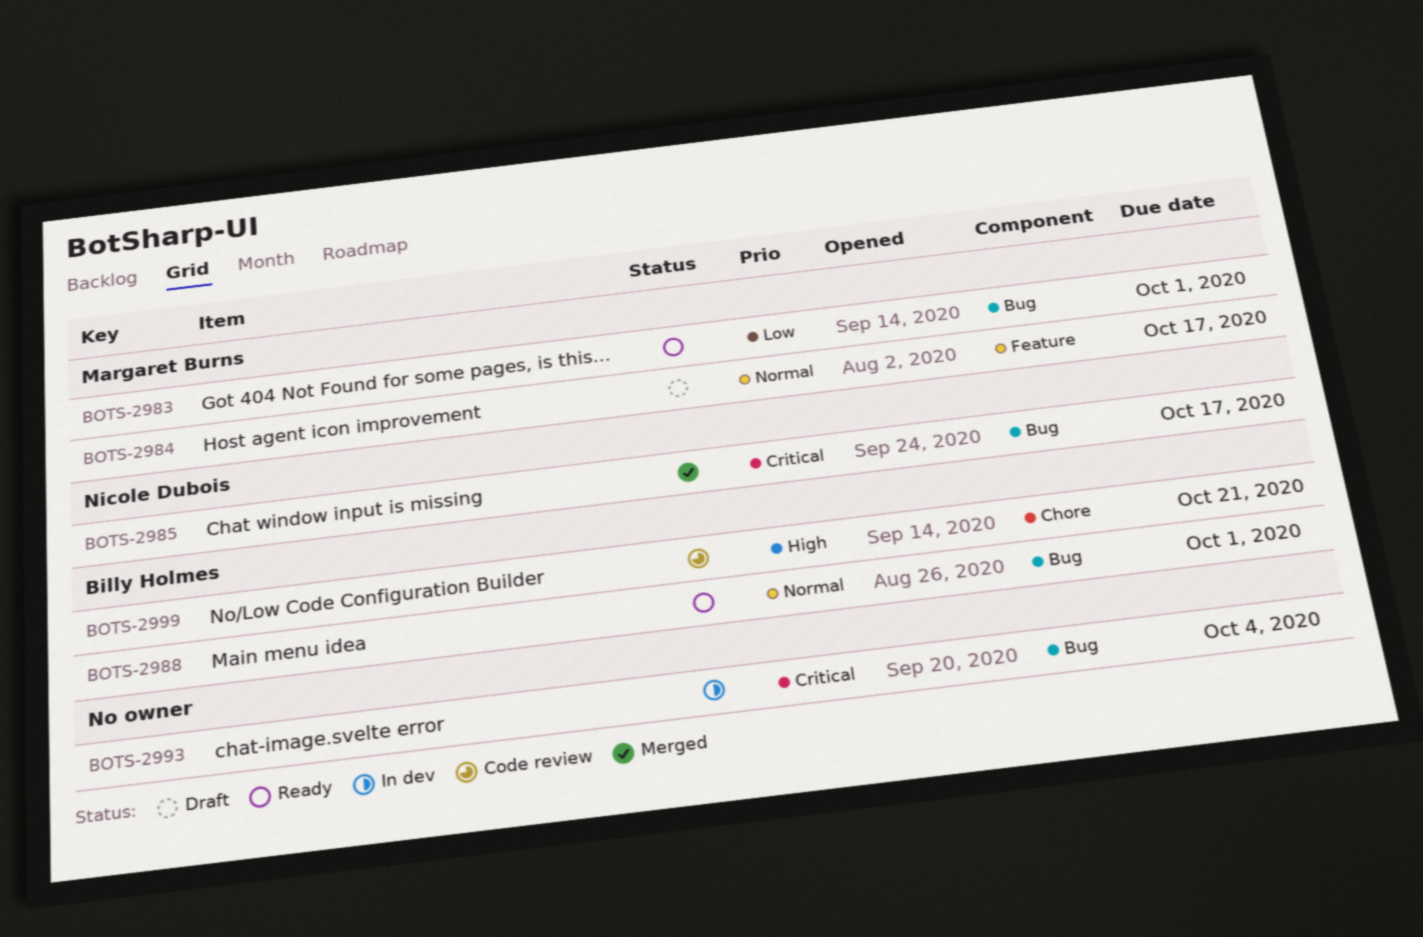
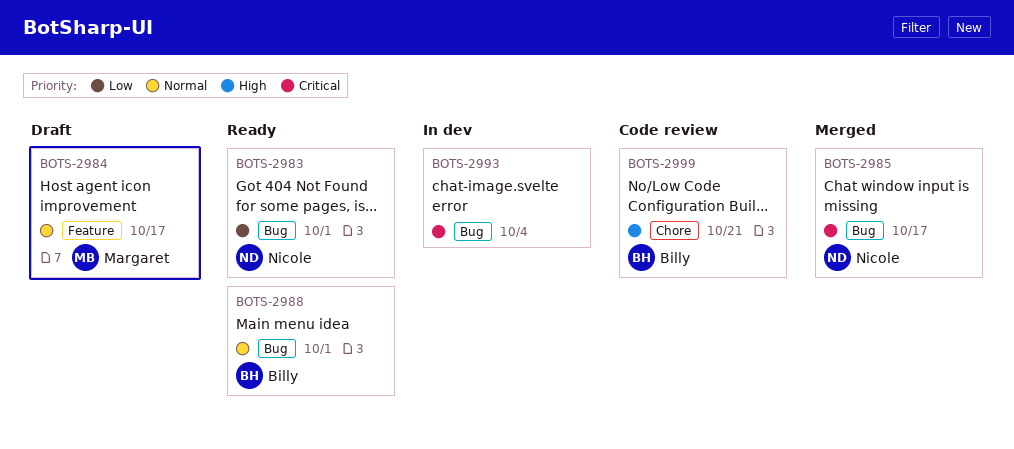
BOTS-2983, owner: Margaret Burns -> Nicole Dubois

